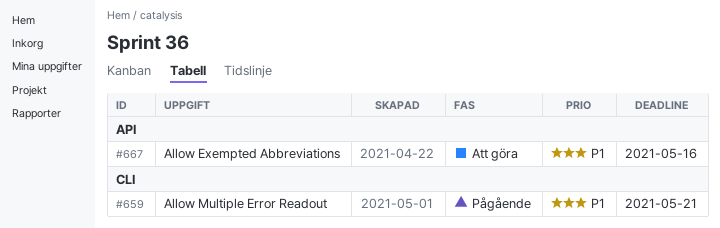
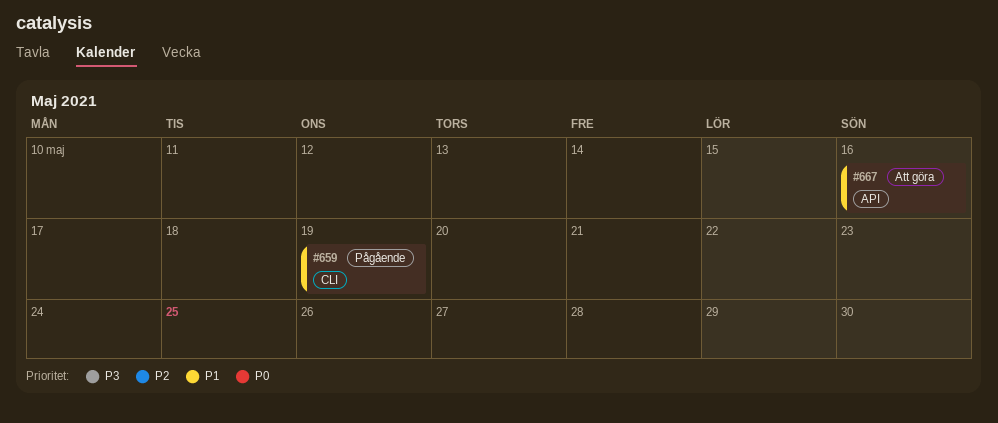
#659, due: May 21 -> May 19

